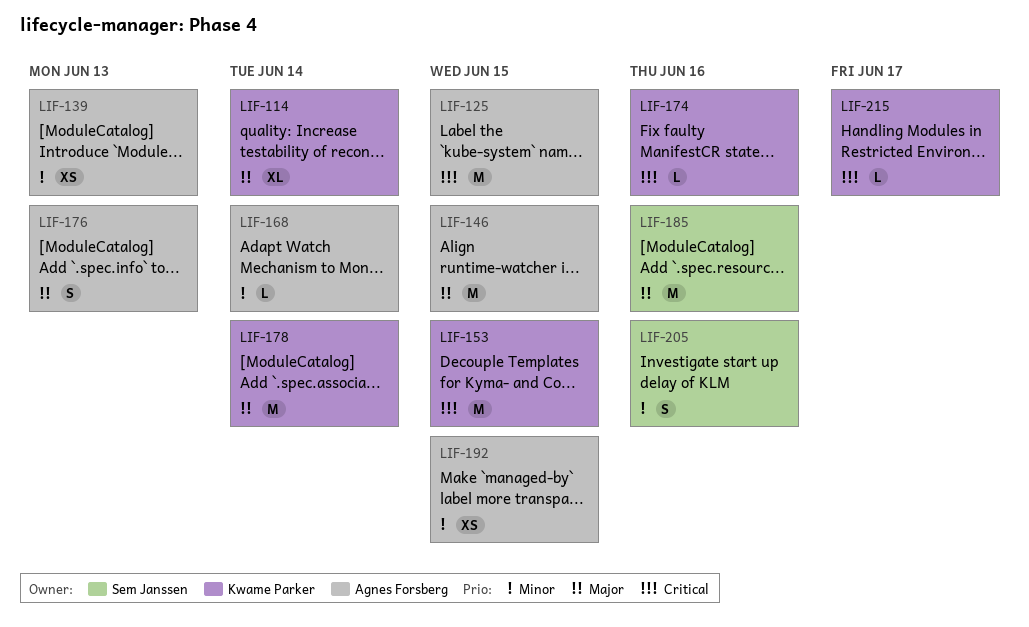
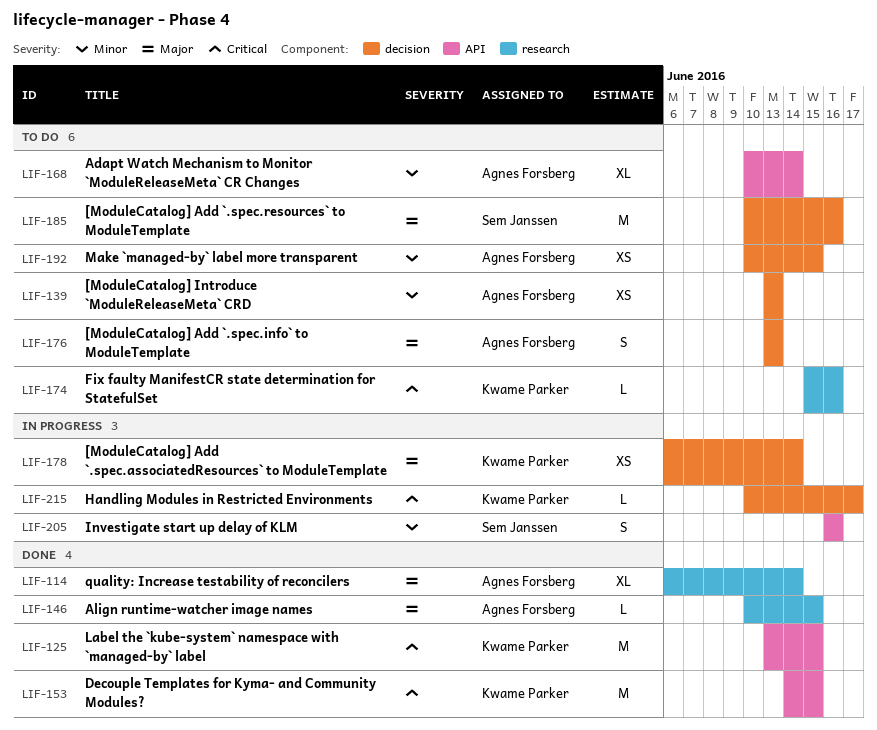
LIF-114, owner: Kwame Parker -> Agnes Forsberg
LIF-125, owner: Agnes Forsberg -> Kwame Parker
LIF-146, estimate: M -> L
LIF-168, estimate: L -> XL
LIF-178, estimate: M -> XS

